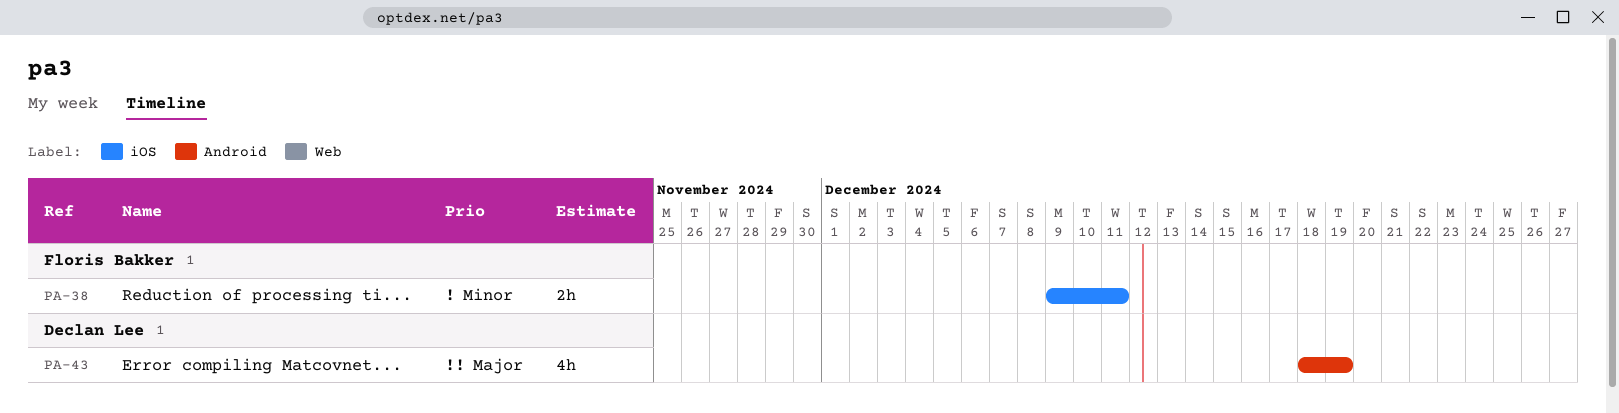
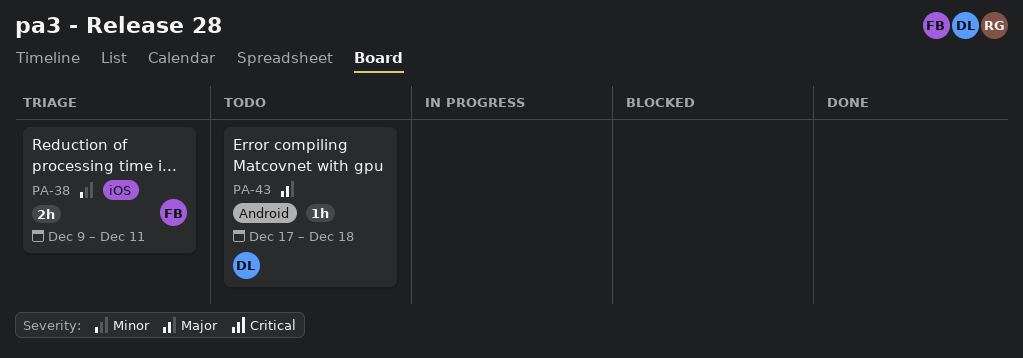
PA-43, estimate: 4h -> 1h
PA-43, start: Dec 18 -> Dec 17
PA-43, due: Dec 19 -> Dec 18

